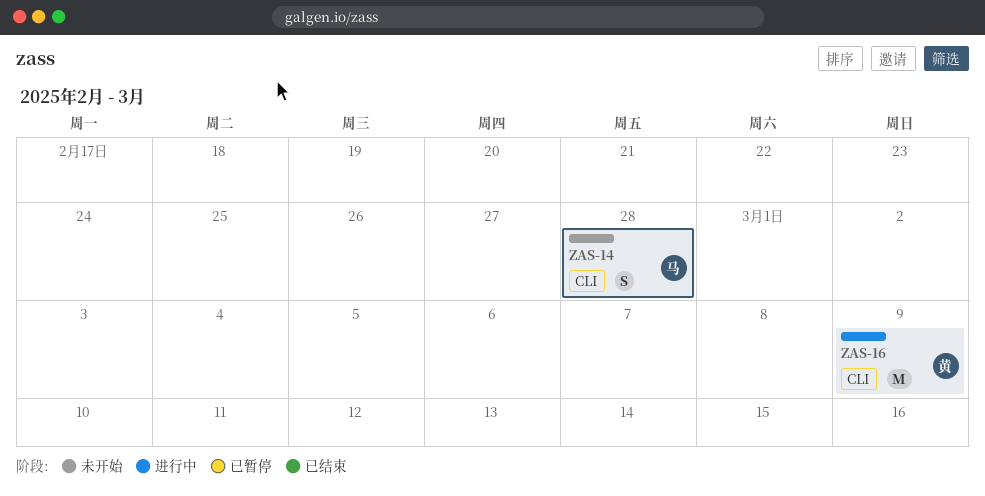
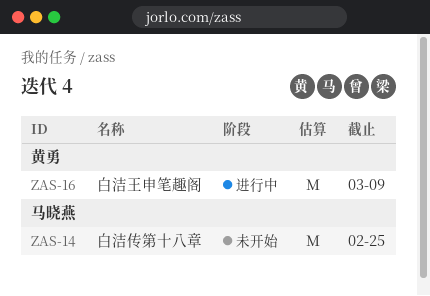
ZAS-14, estimate: S -> M
ZAS-14, due: Feb 28 -> Feb 25

